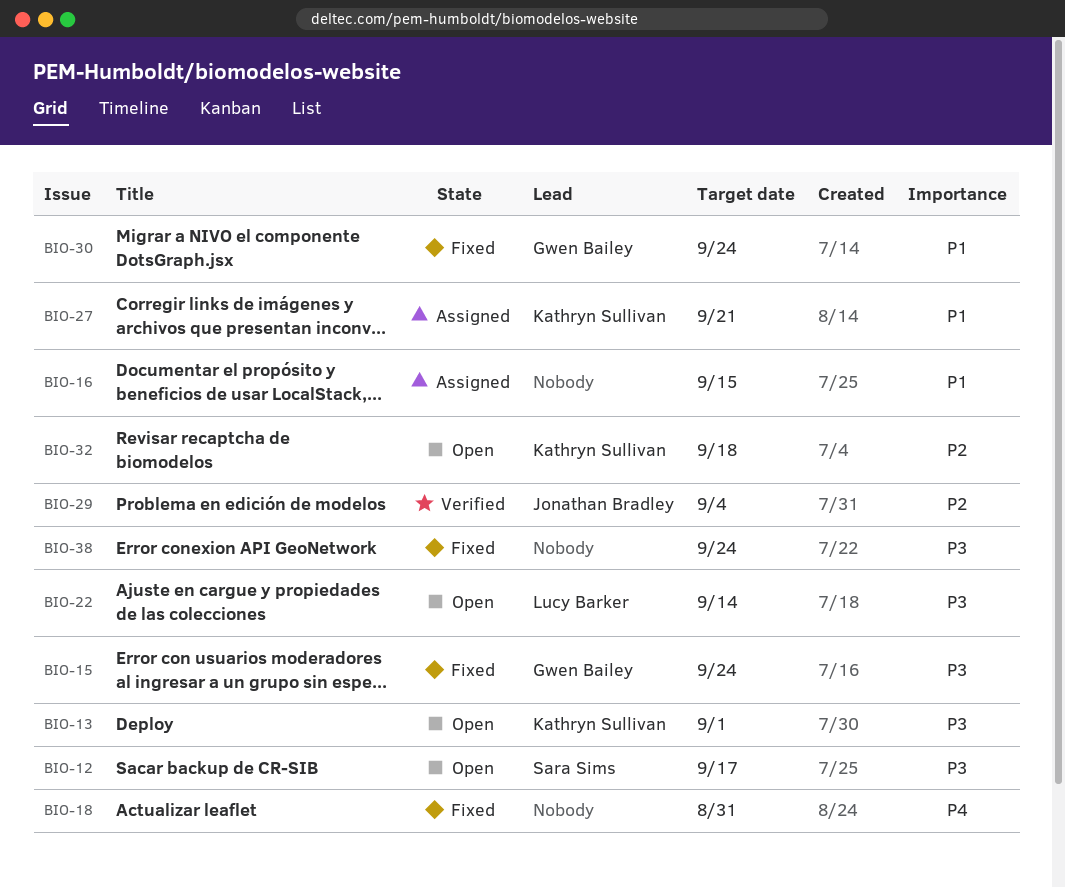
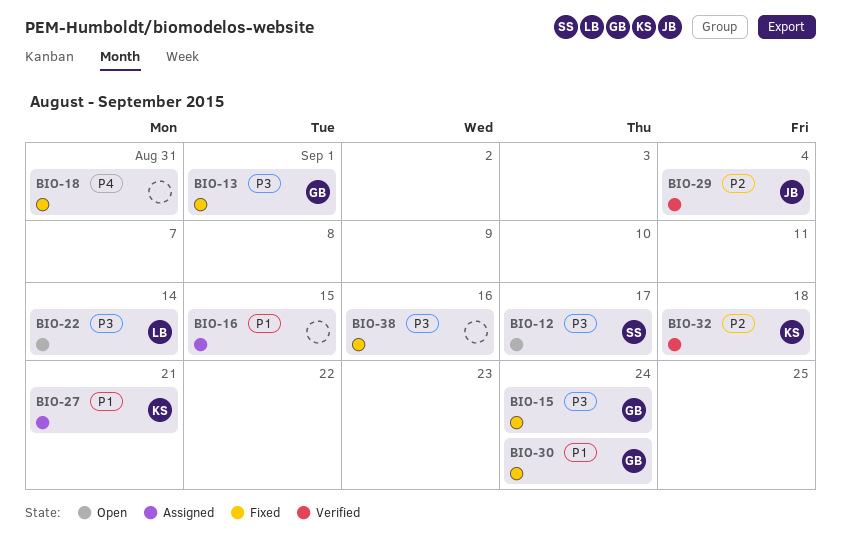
BIO-13, status: Open -> Fixed
BIO-13, owner: Kathryn Sullivan -> Gwen Bailey
BIO-32, status: Open -> Verified
BIO-38, due: Sep 24 -> Sep 16

